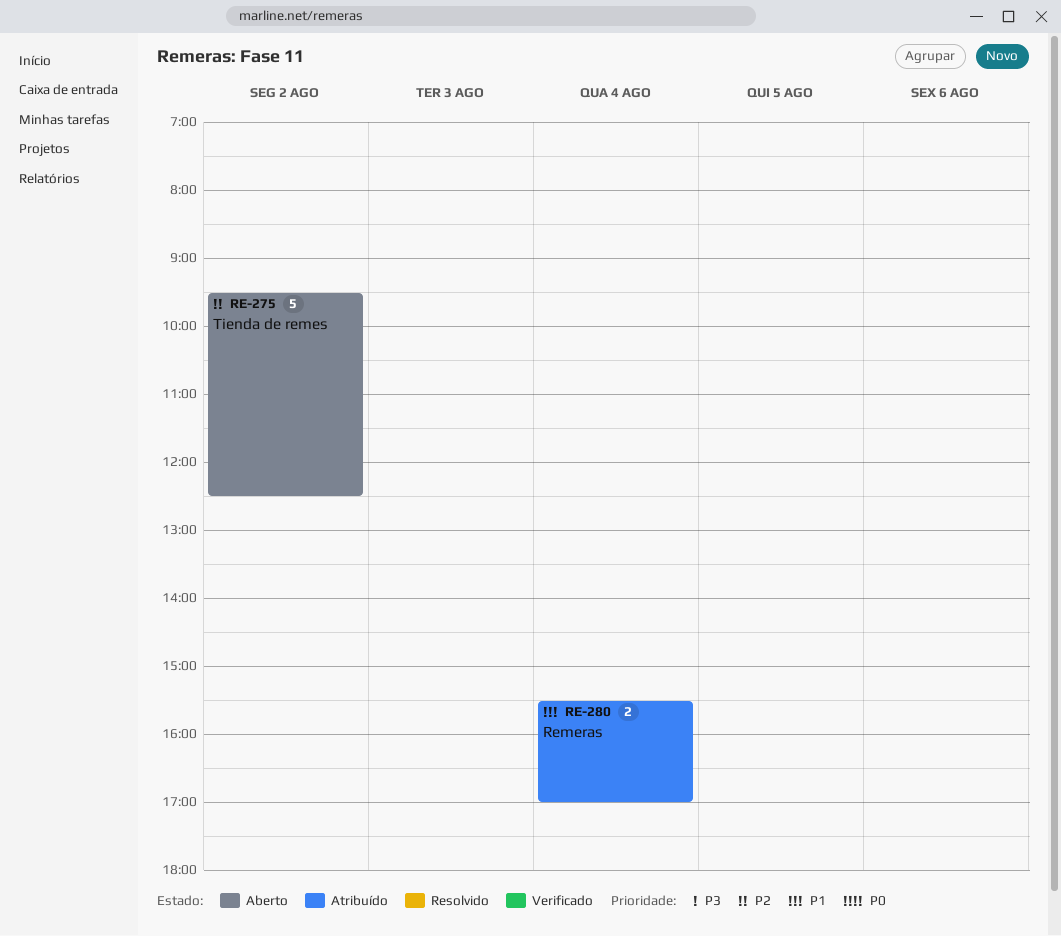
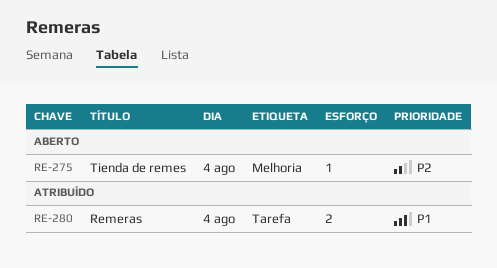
RE-275, estimate: 5 -> 1
RE-275, day: Aug 2 -> Aug 4

